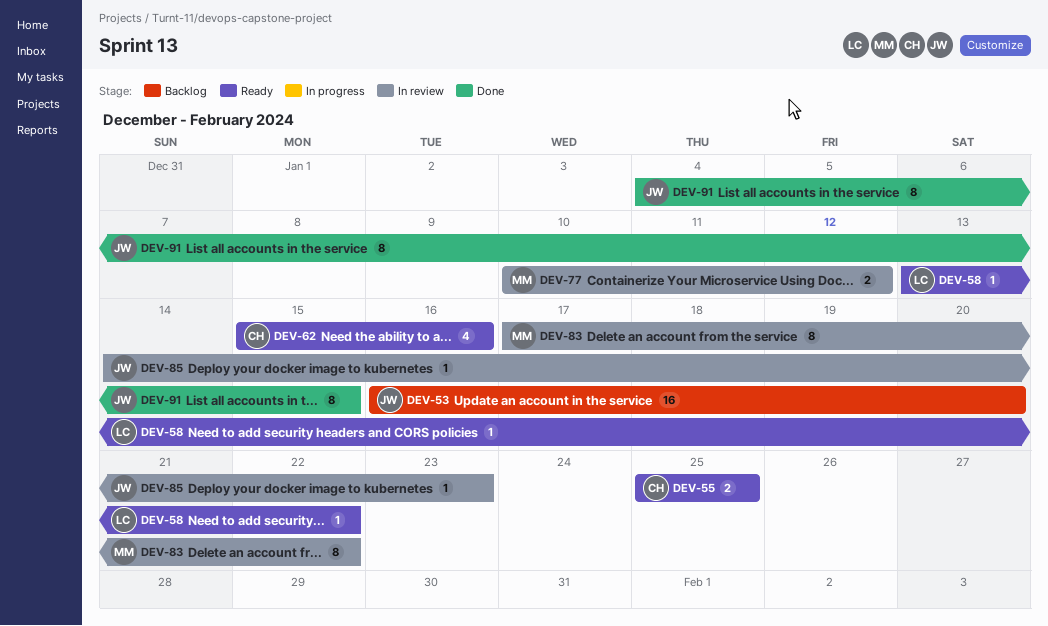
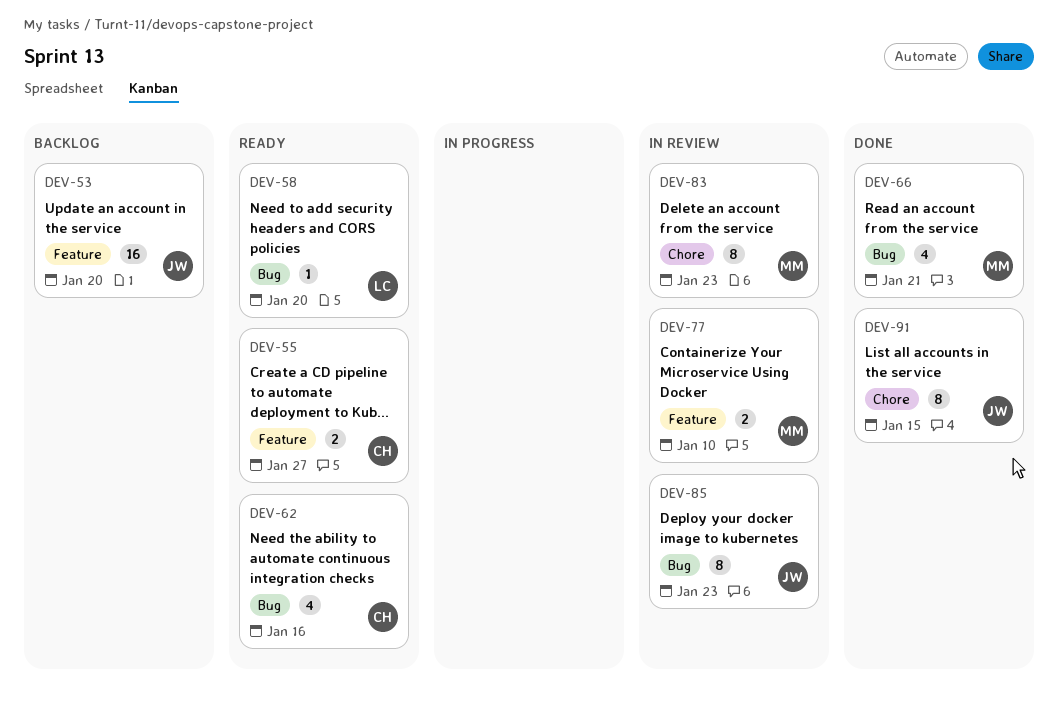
DEV-55, due: Jan 25 -> Jan 27
DEV-58, due: Jan 22 -> Jan 20
DEV-66: none -> present
DEV-77, due: Jan 12 -> Jan 10
DEV-83, due: Jan 22 -> Jan 23
DEV-85, estimate: 1 -> 8

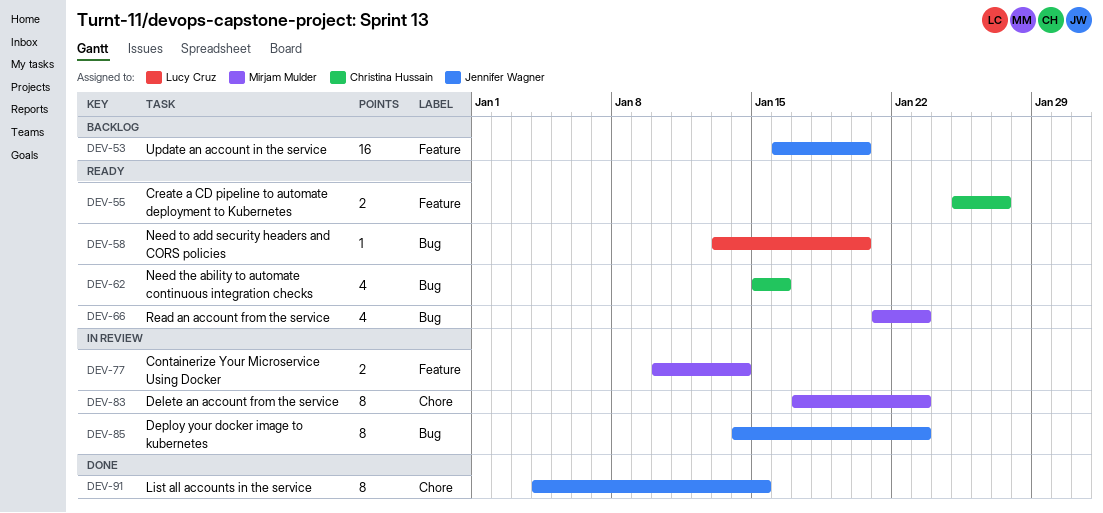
DEV-66, status: Done -> Ready
DEV-66, due: Jan 21 -> Jan 23
DEV-77, due: Jan 10 -> Jan 14

